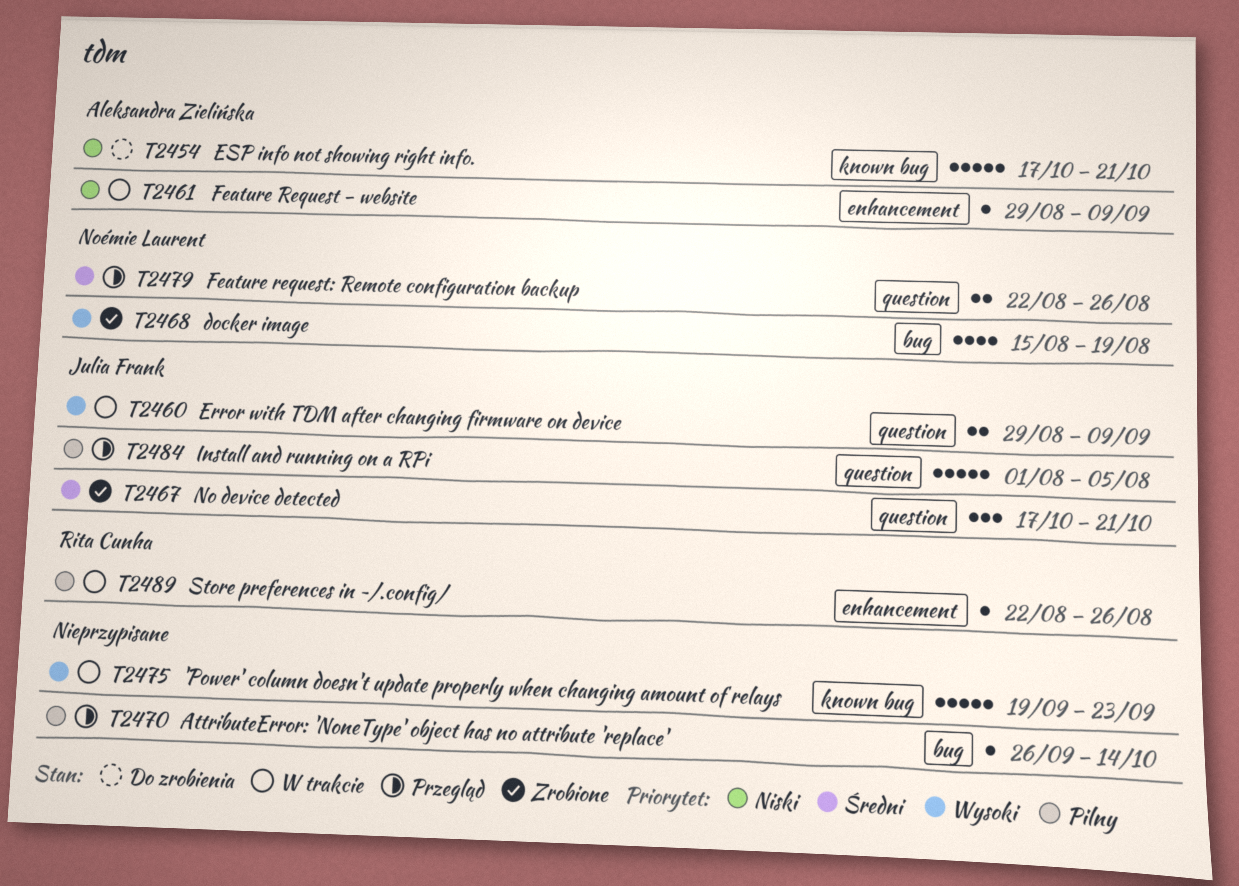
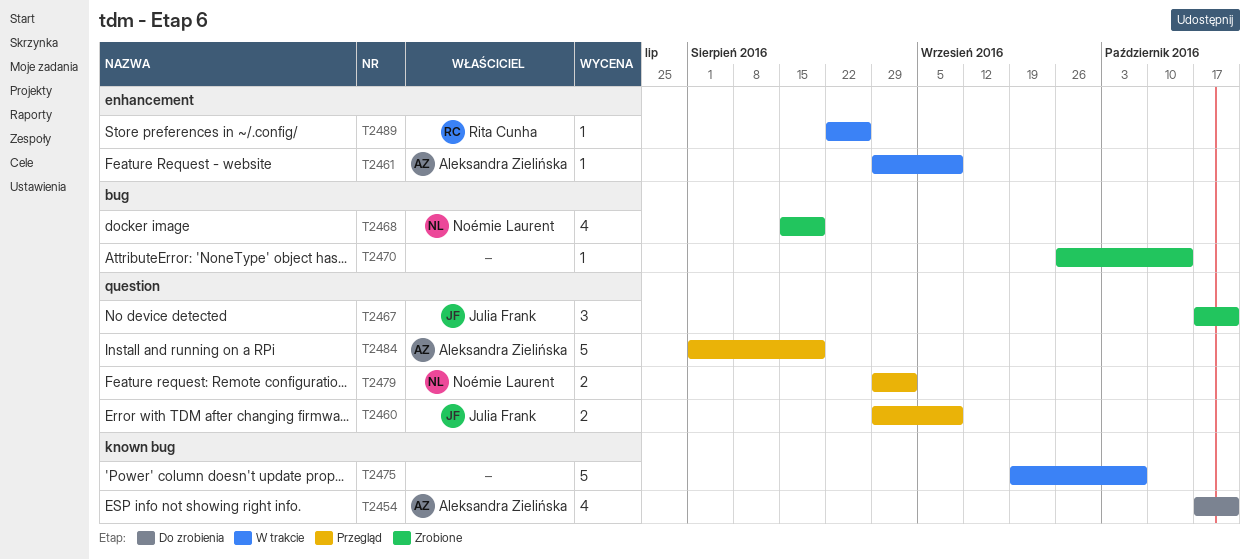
T2454, estimate: 5 -> 4
T2460, status: W trakcie -> Przegląd
T2470, status: Przegląd -> Zrobione
T2475, due: Sep 23 -> Oct 7
T2479, start: Aug 22 -> Aug 29
T2479, due: Aug 26 -> Sep 2
T2484, owner: Julia Frank -> Aleksandra Zielińska
T2484, due: Aug 5 -> Aug 19

